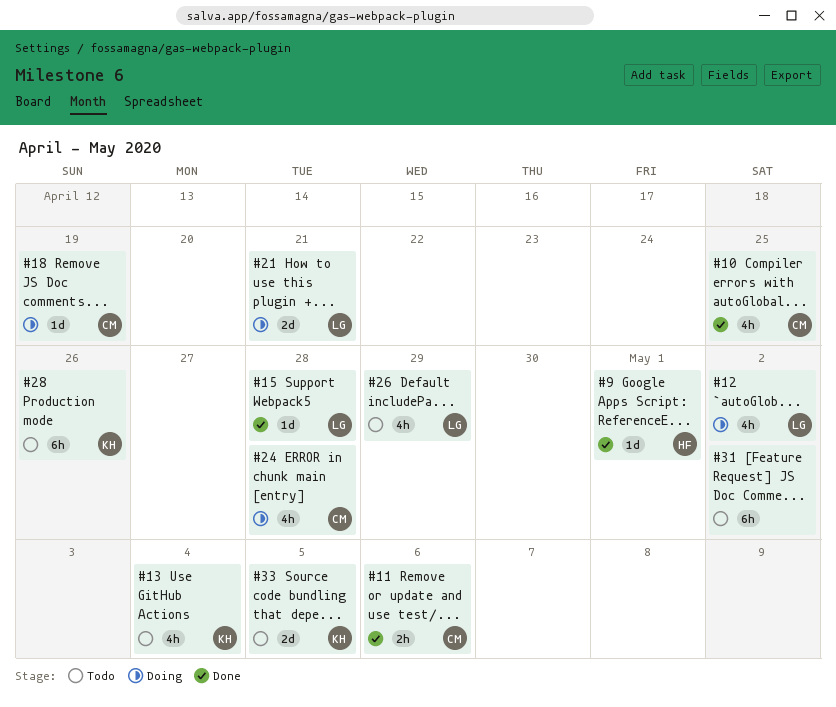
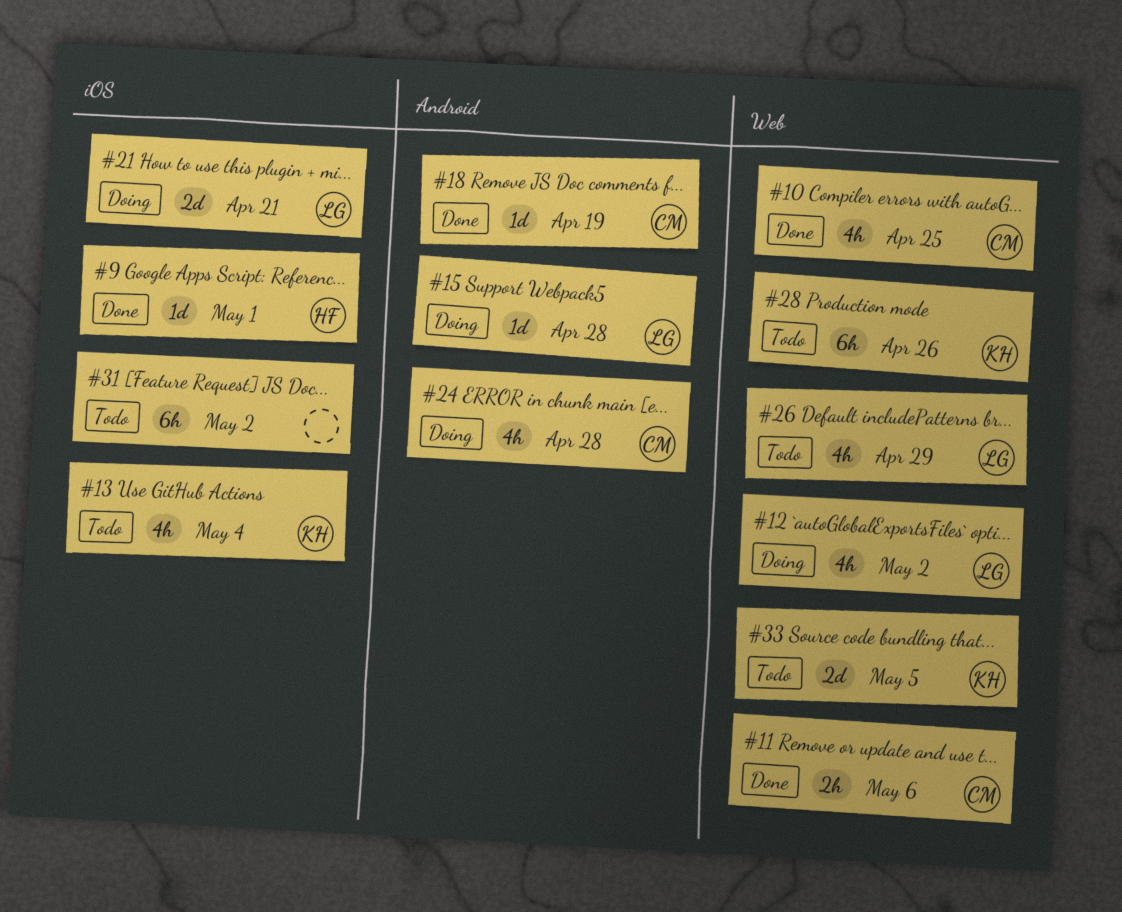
#15, status: Done -> Doing
#18, status: Doing -> Done

